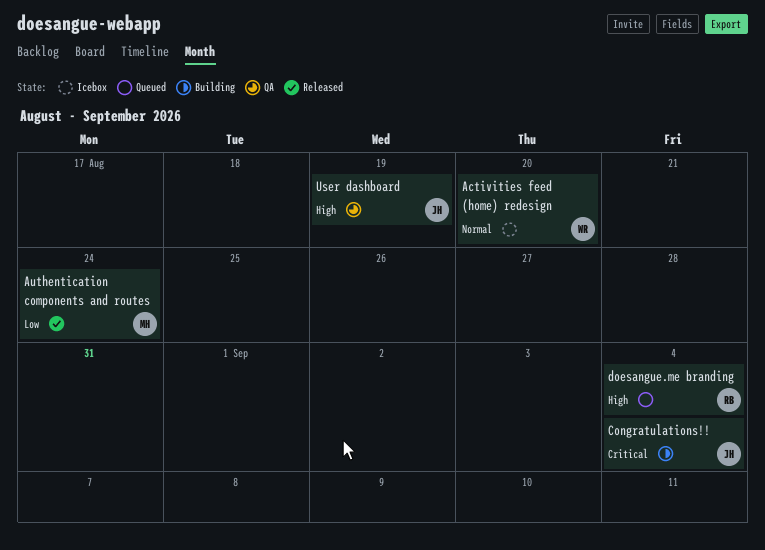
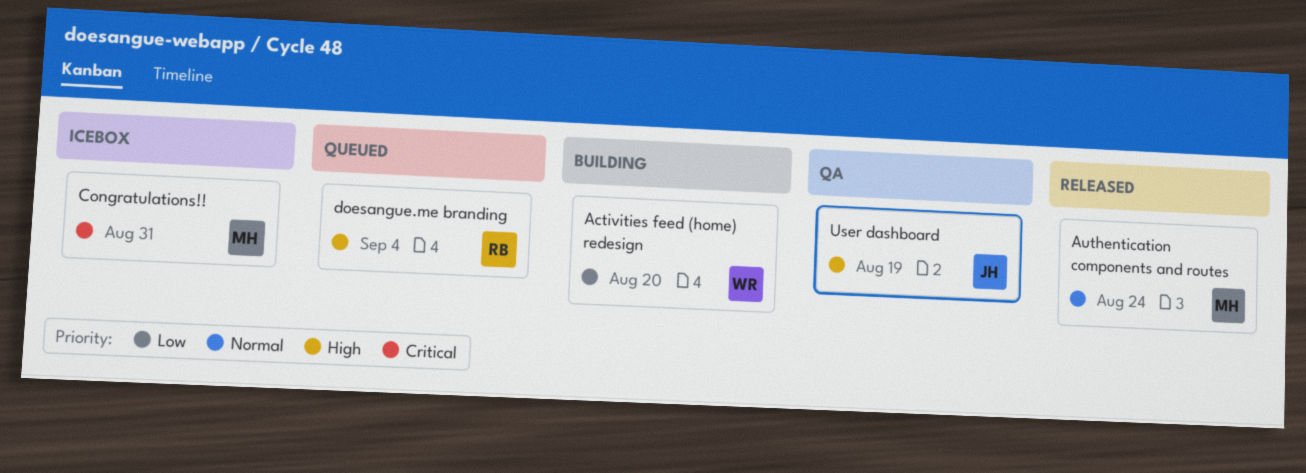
Activities feed (home) redesign, status: Icebox -> Building
Activities feed (home) redesign, priority: Normal -> Low
Authentication components and routes, priority: Low -> Normal
Congratulations!!, status: Building -> Icebox
Congratulations!!, owner: JH -> MH
Congratulations!!, due: Sep 4 -> Aug 31

